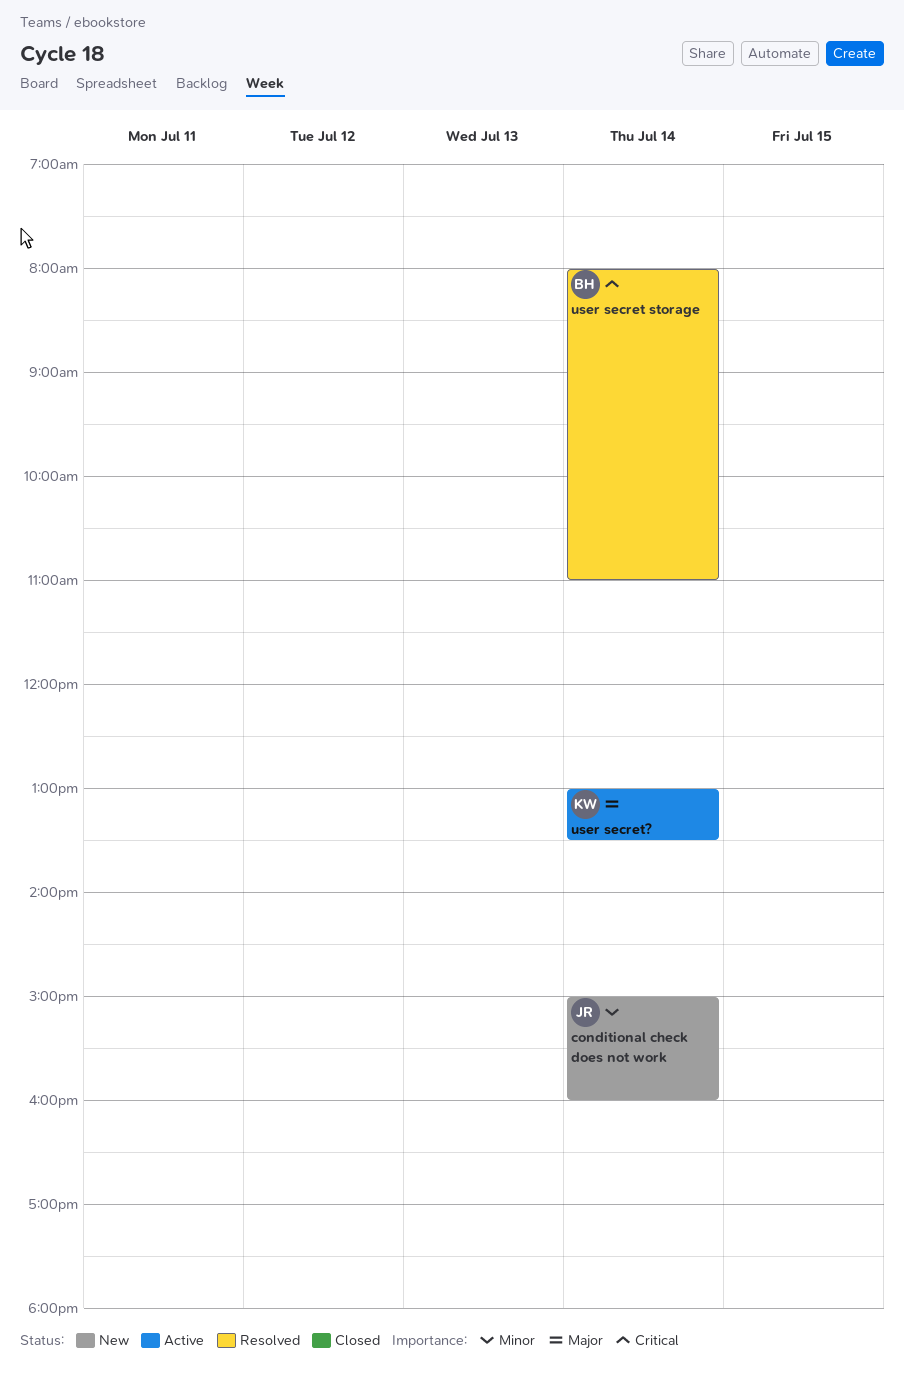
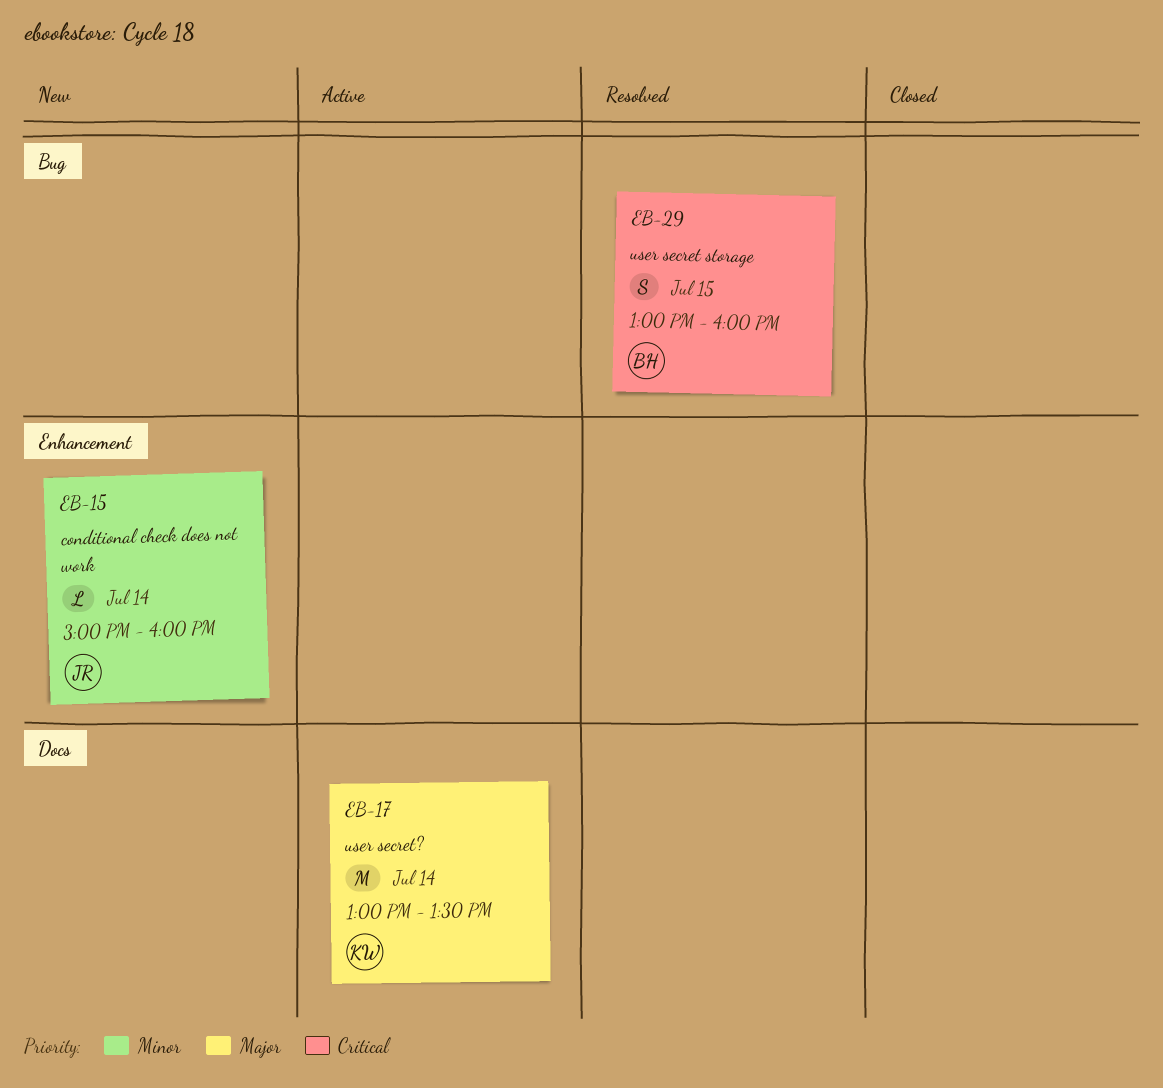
user secret storage, day: Jul 14 -> Jul 15
user secret storage, begins: 08:00 -> 13:00
user secret storage, ends: 11:00 -> 16:00

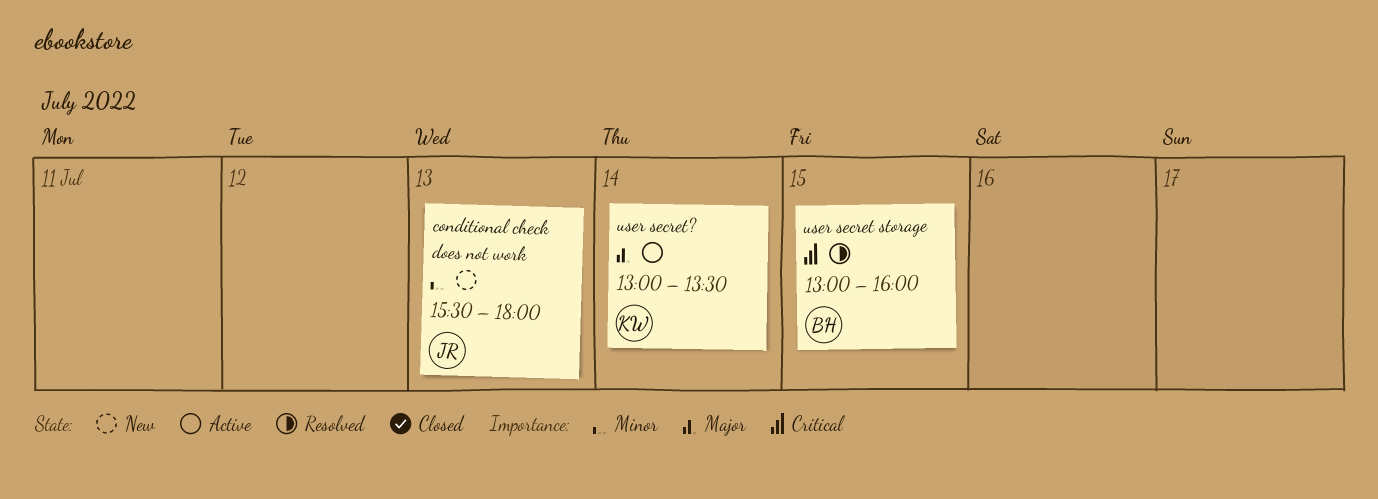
conditional check does not work, day: Jul 14 -> Jul 13
conditional check does not work, begins: 15:00 -> 15:30
conditional check does not work, ends: 16:00 -> 18:00

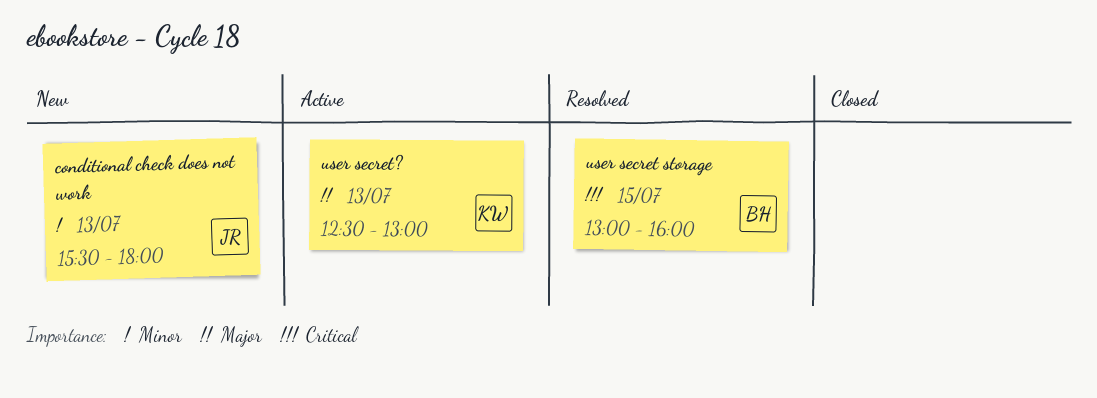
user secret?, day: Jul 14 -> Jul 13
user secret?, begins: 13:00 -> 12:30
user secret?, ends: 13:30 -> 13:00

